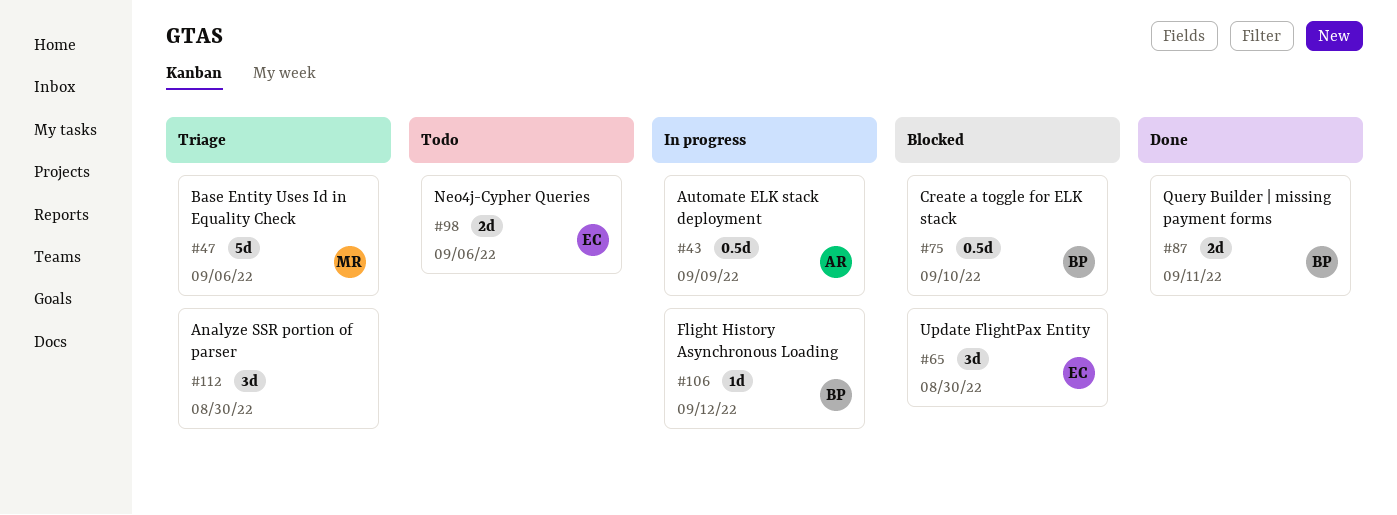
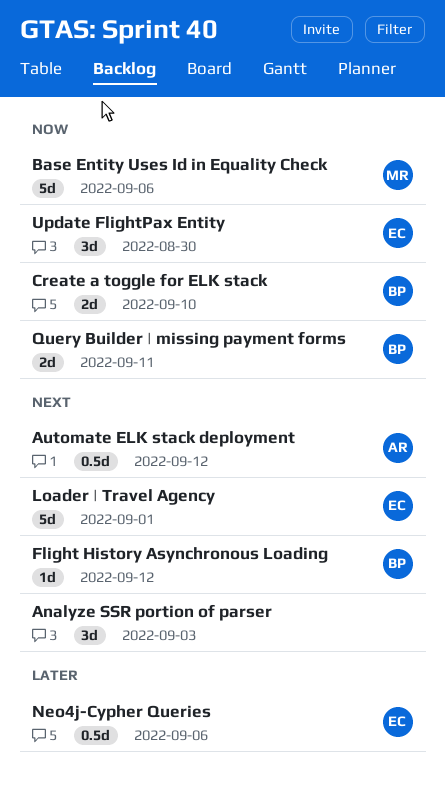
Analyze SSR portion of parser, due: Aug 30 -> Sep 3
Automate ELK stack deployment, due: Sep 9 -> Sep 12
Create a toggle for ELK stack, estimate: 0.5d -> 2d
Loader | Travel Agency: none -> present
Neo4j-Cypher Queries, estimate: 2d -> 0.5d

